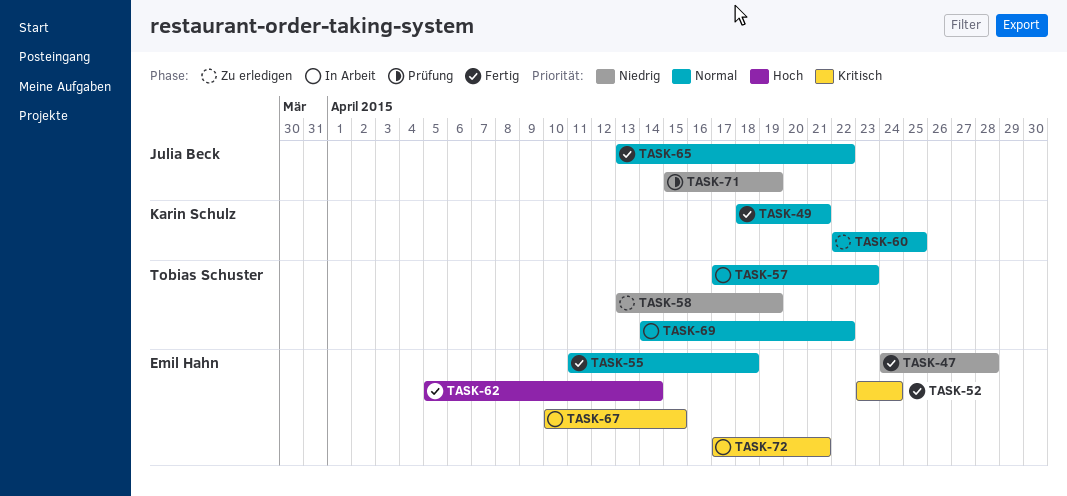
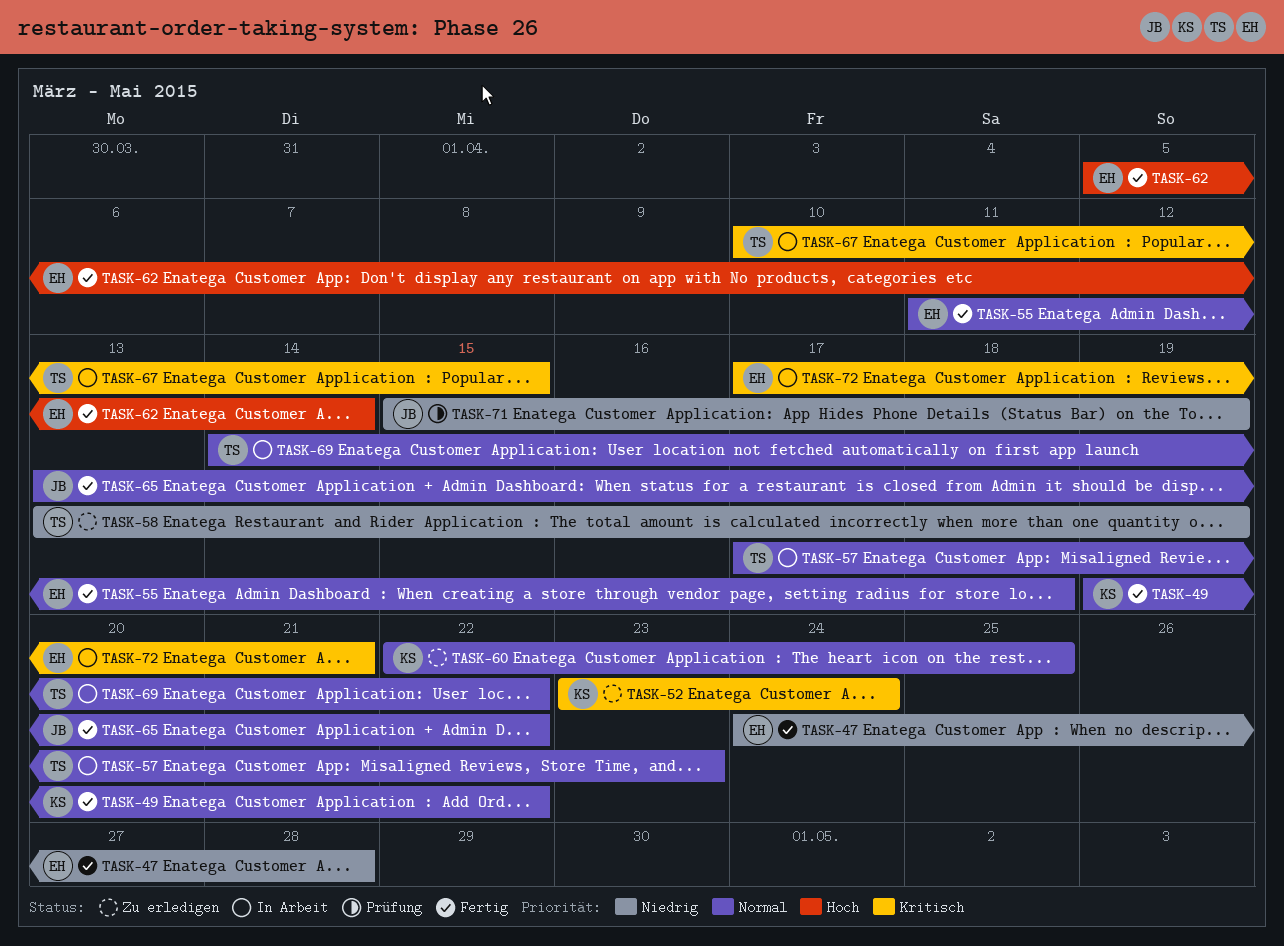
TASK-49, start: Apr 18 -> Apr 19
TASK-49, due: Apr 21 -> Apr 22
TASK-52, status: Fertig -> Zu erledigen
TASK-52, owner: Emil Hahn -> Karin Schulz
TASK-67, owner: Emil Hahn -> Tobias Schuster

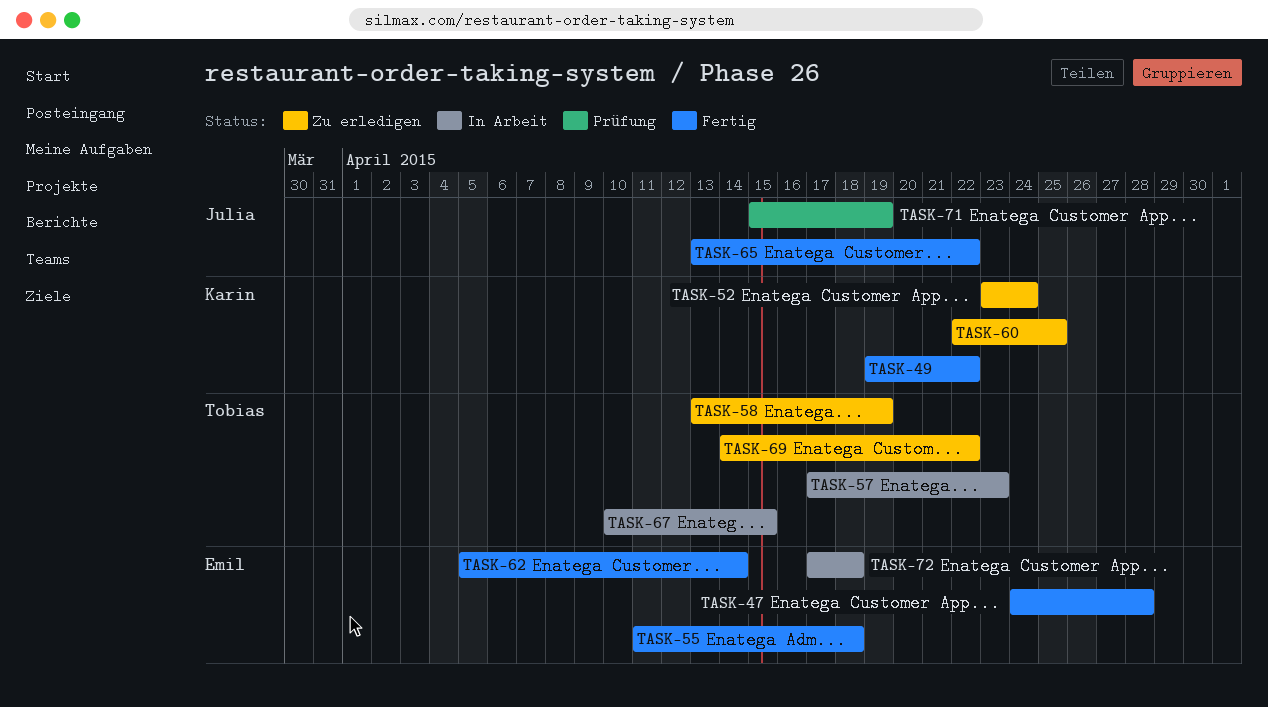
TASK-69, status: In Arbeit -> Zu erledigen
TASK-72, due: Apr 21 -> Apr 18

